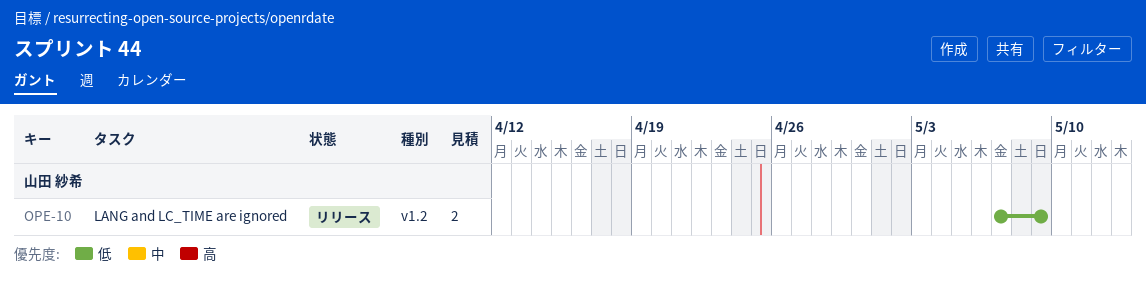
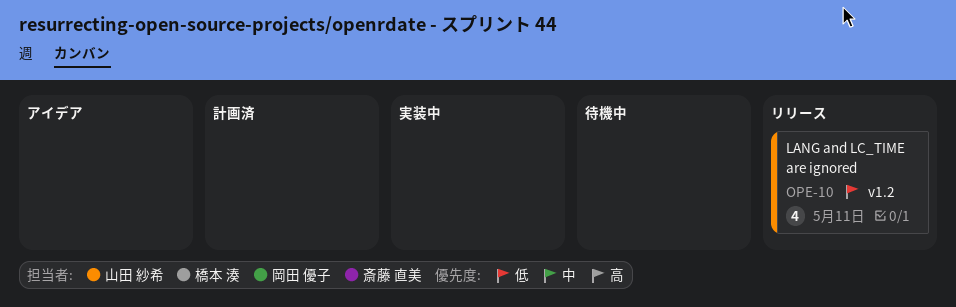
OPE-10, estimate: 2 -> 4
OPE-10, due: May 9 -> May 11

